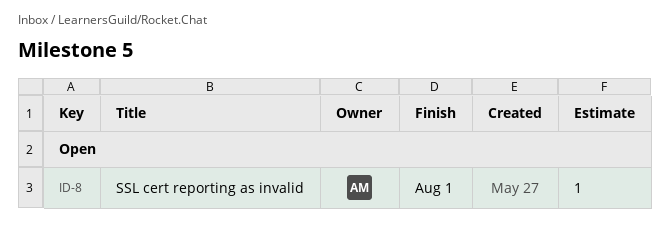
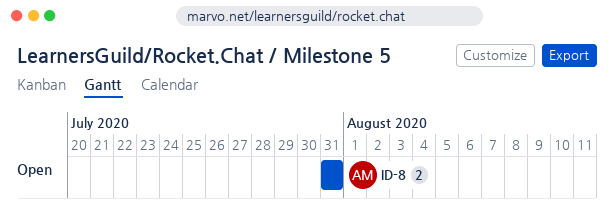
ID-8, estimate: 1 -> 2
ID-8, due: Aug 1 -> Jul 31

